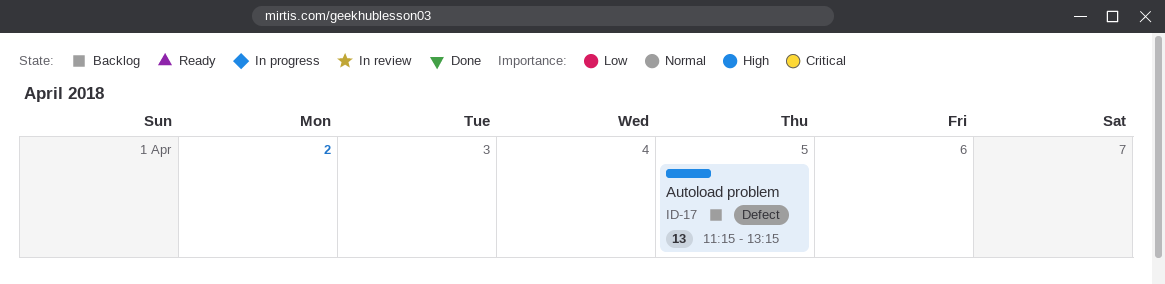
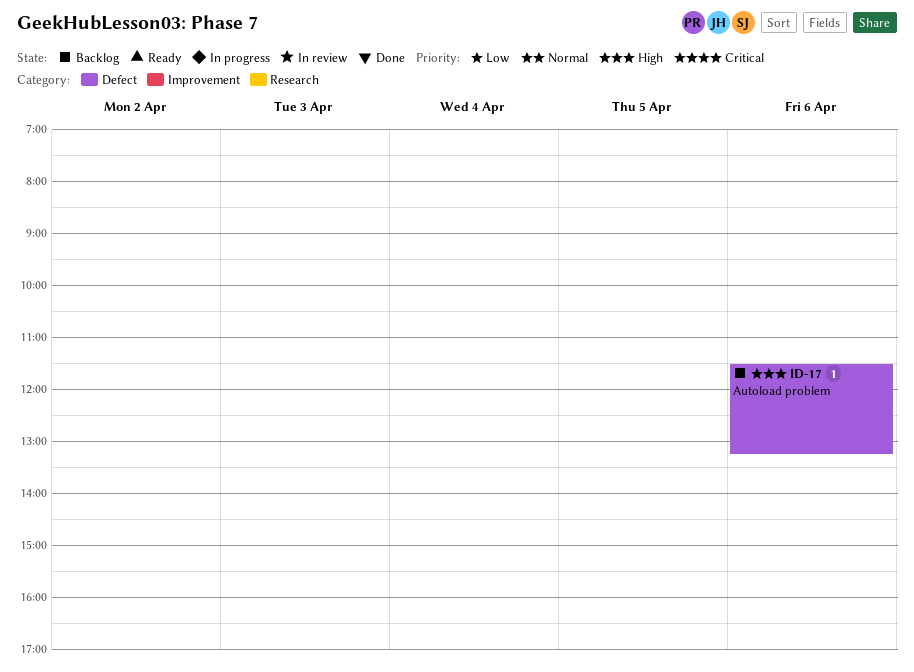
ID-17, estimate: 13 -> 1
ID-17, day: Apr 5 -> Apr 6
ID-17, begins: 11:15 -> 11:30

